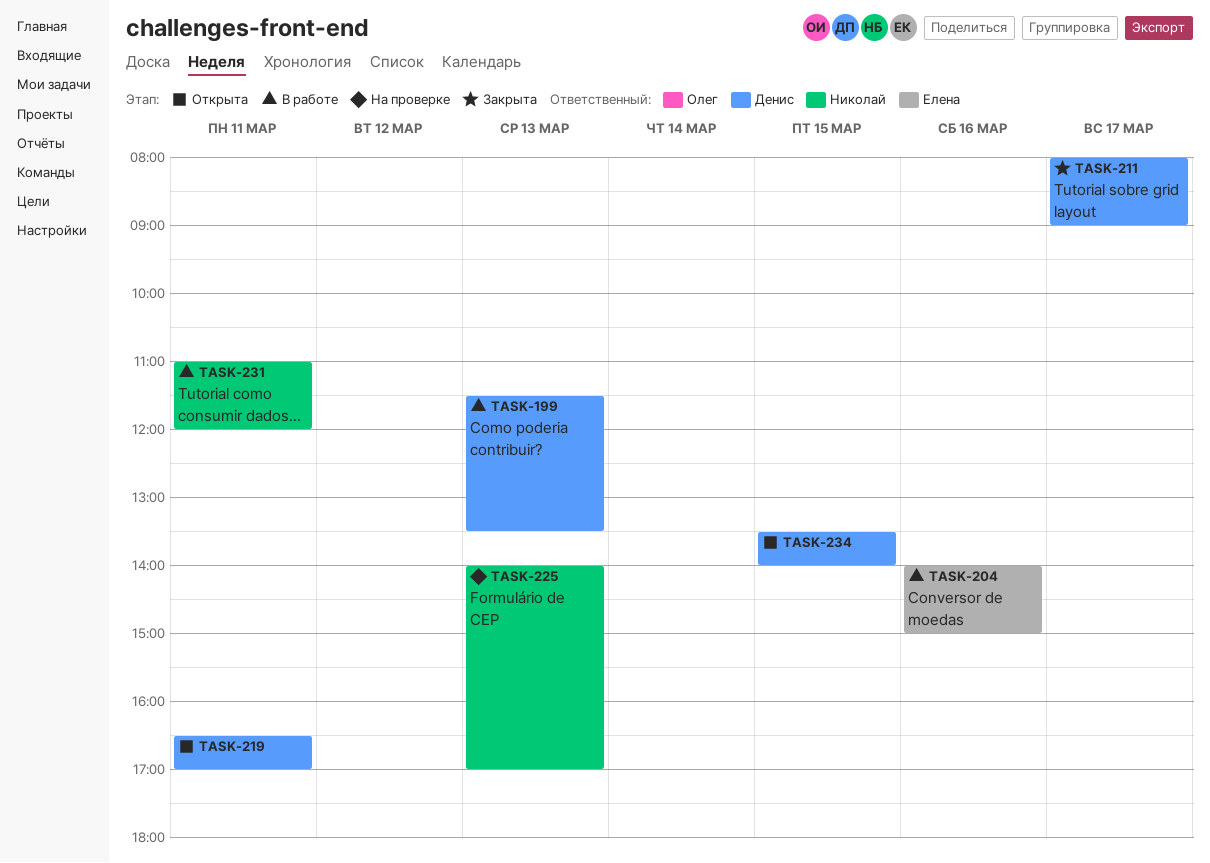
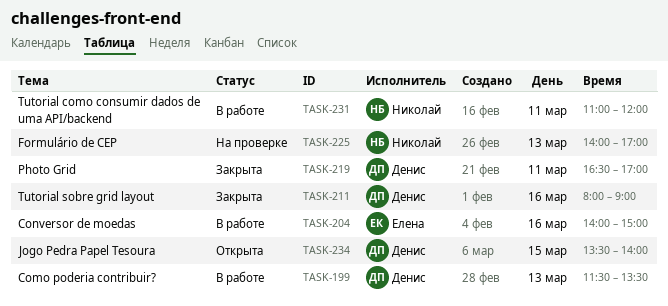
TASK-211, day: Mar 17 -> Mar 16
TASK-219, status: Открыта -> Закрыта

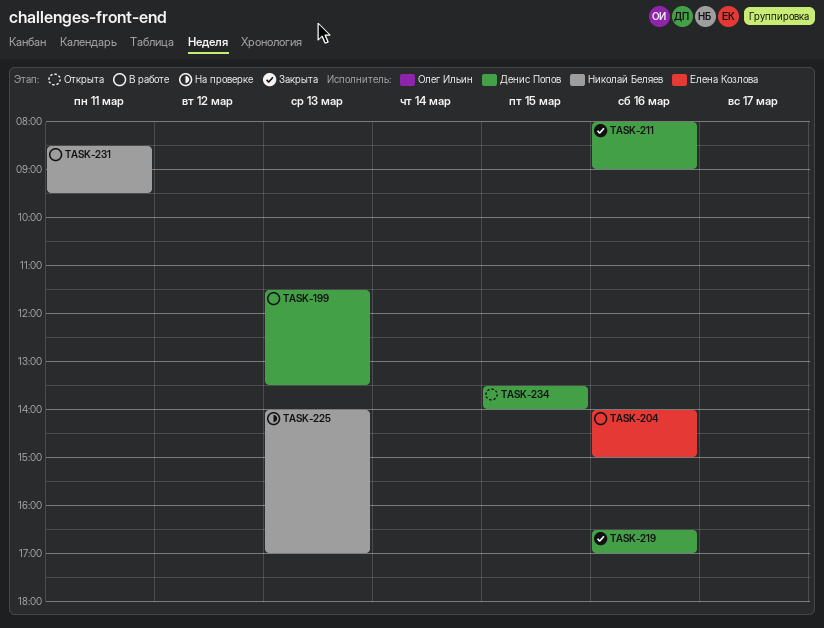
TASK-219, day: Mar 11 -> Mar 16
TASK-231, begins: 11:00 -> 08:30
TASK-231, ends: 12:00 -> 09:30

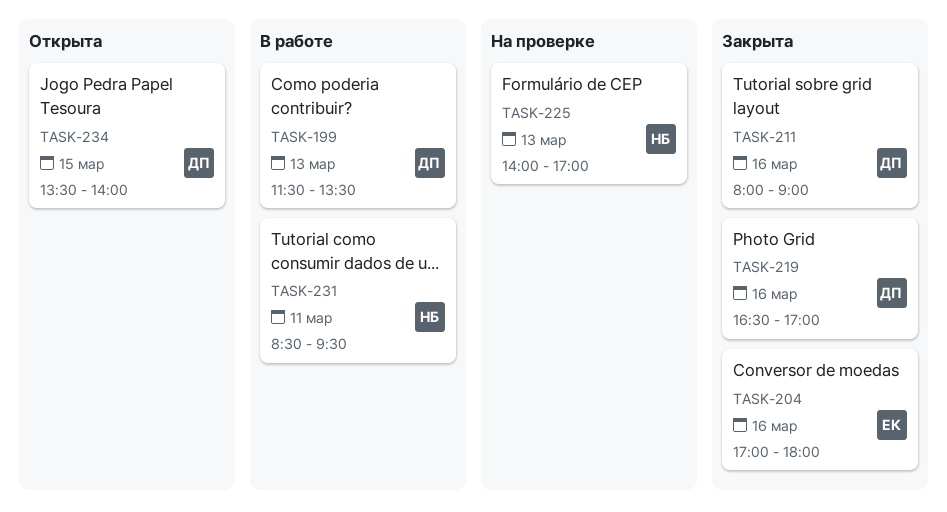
TASK-204, status: В работе -> Закрыта
TASK-204, begins: 14:00 -> 17:00
TASK-204, ends: 15:00 -> 18:00

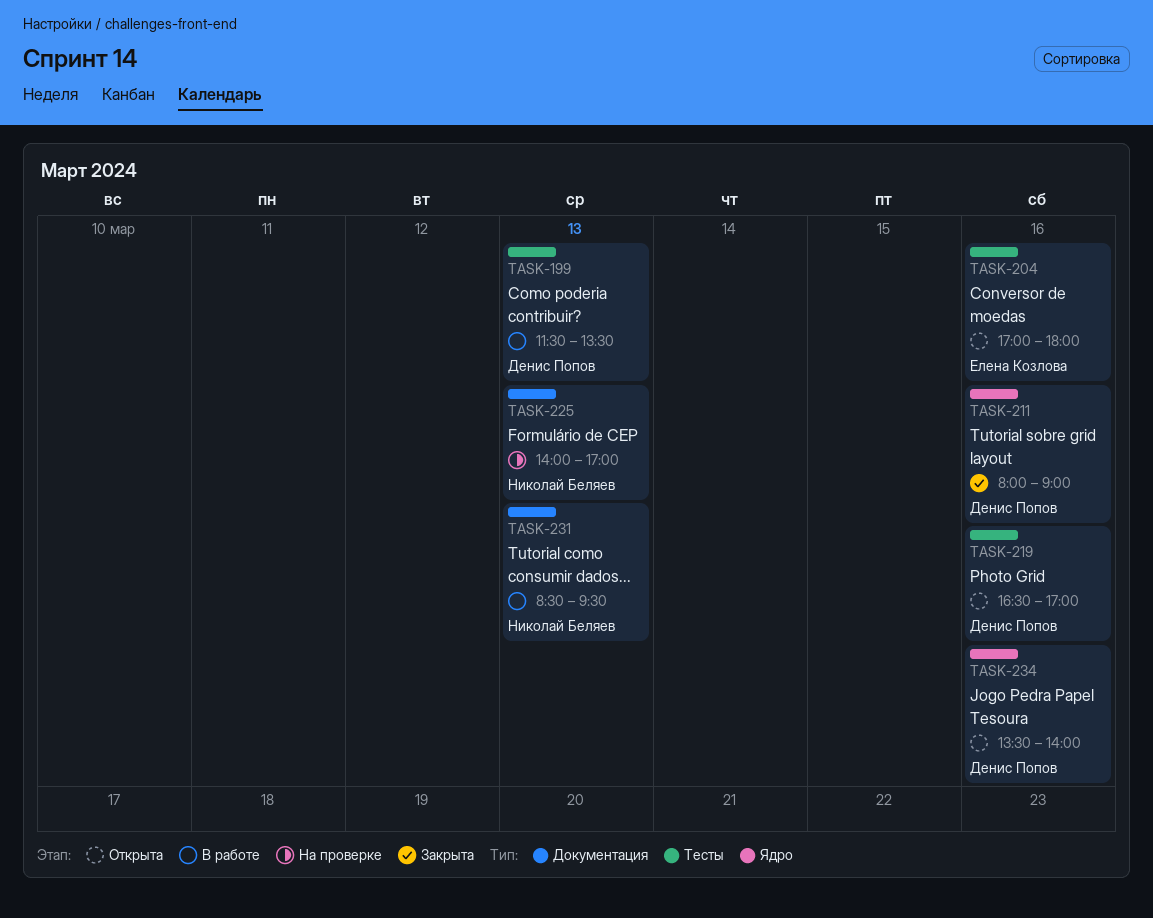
TASK-204, status: Закрыта -> Открыта
TASK-219, status: Закрыта -> Открыта
TASK-231, day: Mar 11 -> Mar 13
TASK-234, day: Mar 15 -> Mar 16

